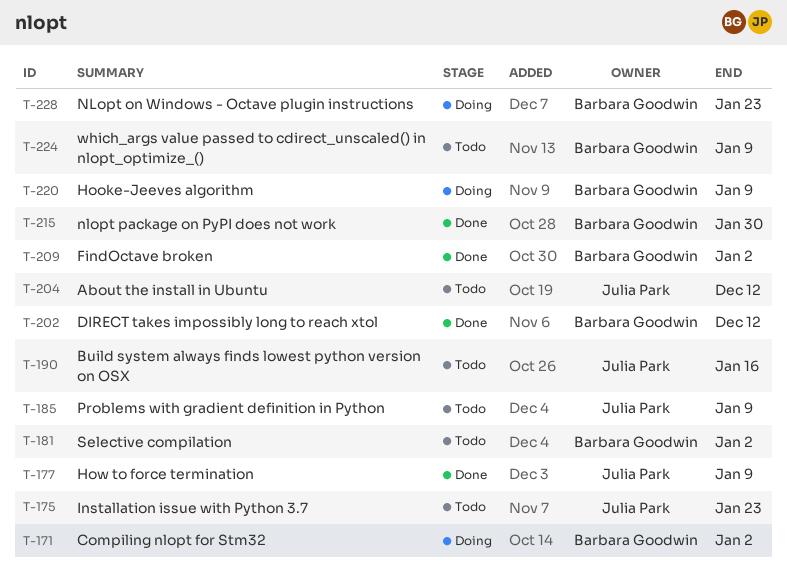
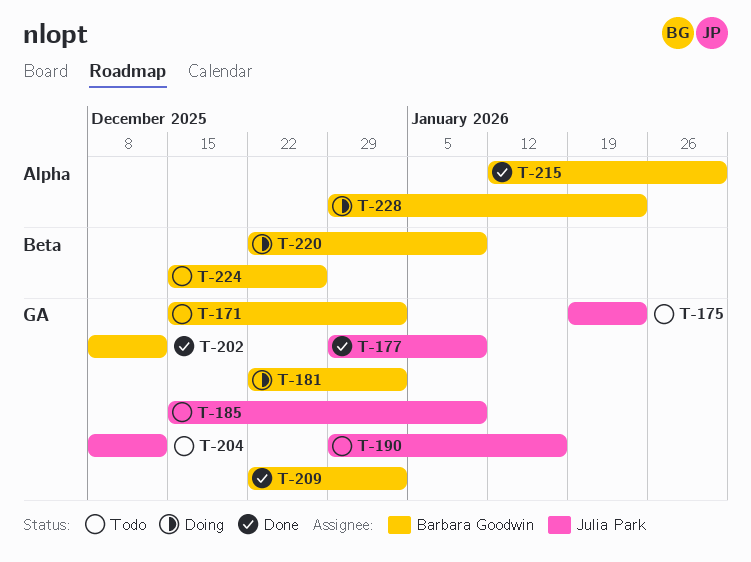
T-171, status: Doing -> Todo
T-181, status: Todo -> Doing
T-224, due: Jan 9 -> Dec 26

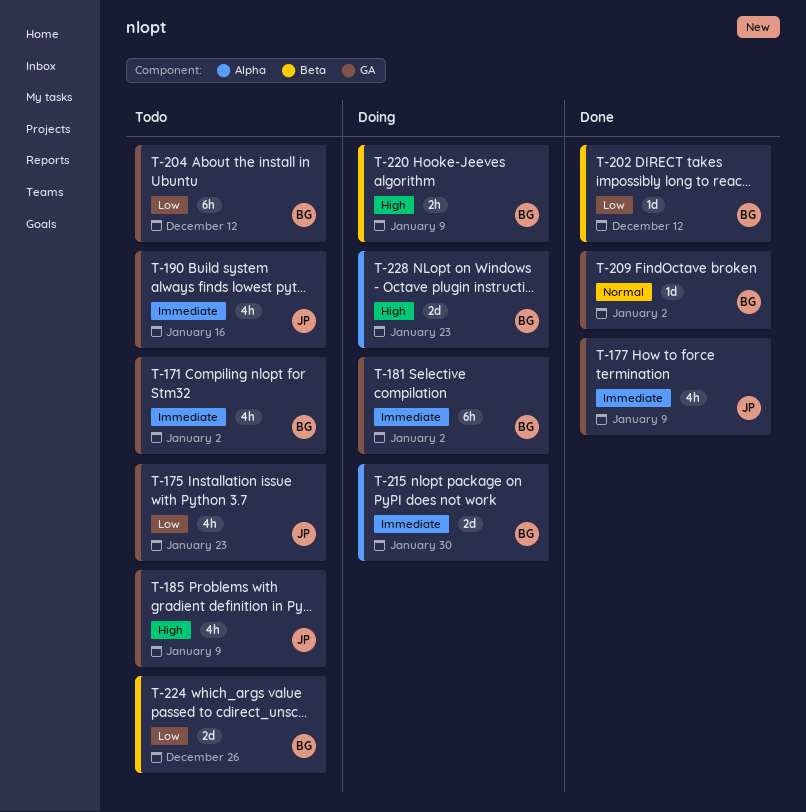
T-202, label: GA -> Beta
T-204, owner: Julia Park -> Barbara Goodwin
T-215, status: Done -> Doing

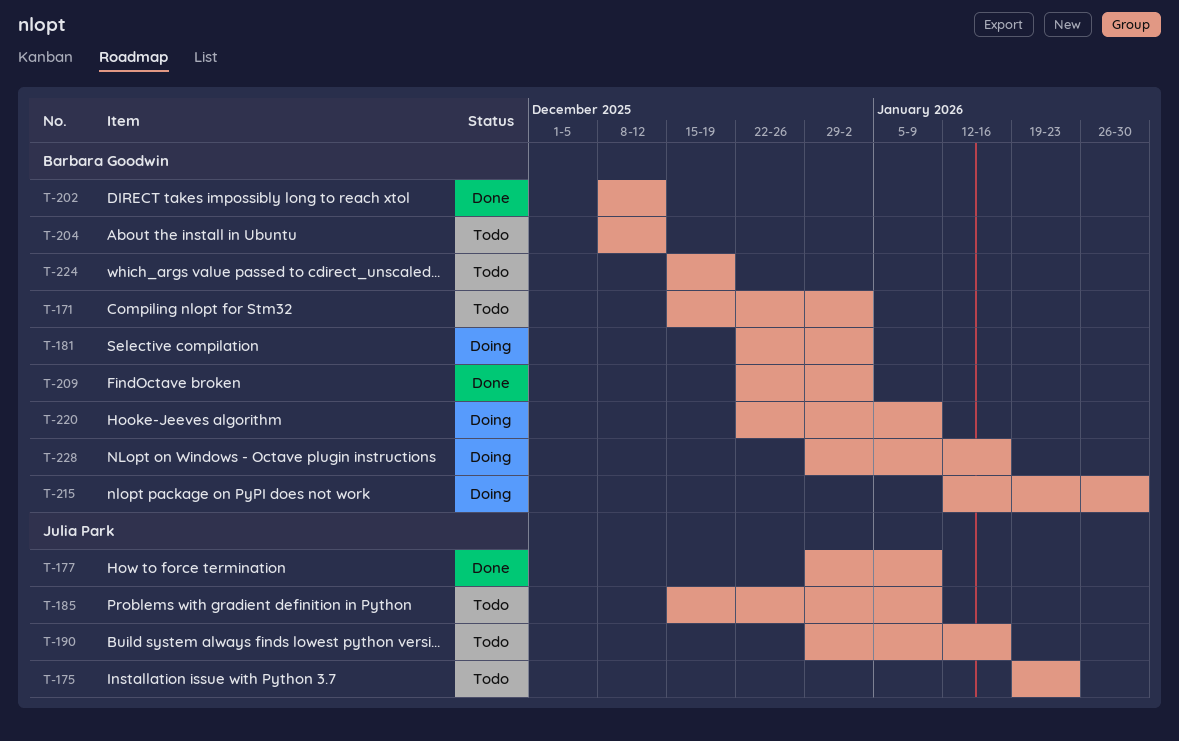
T-224, due: Dec 26 -> Dec 19
T-228, due: Jan 23 -> Jan 16

